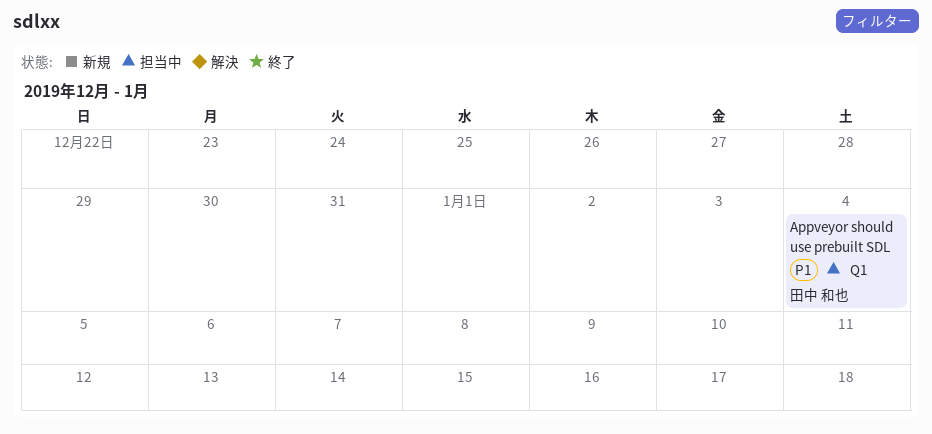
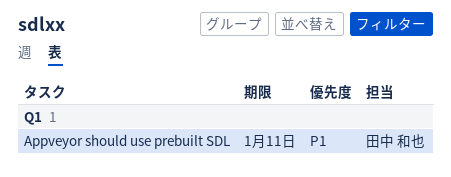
Appveyor should use prebuilt SDL, due: Jan 4 -> Jan 11

